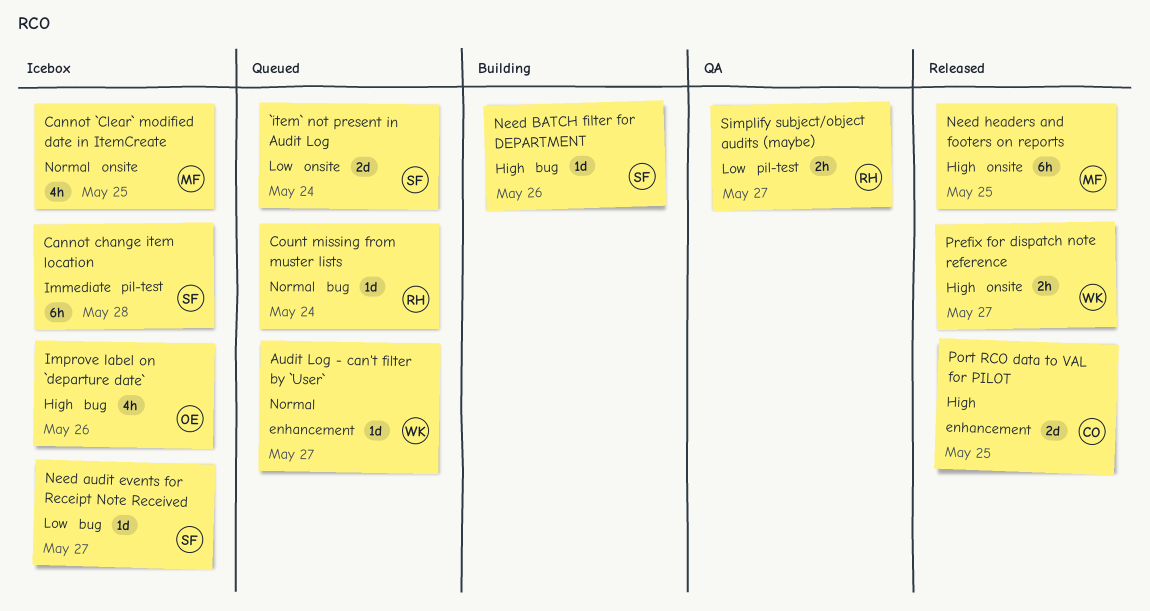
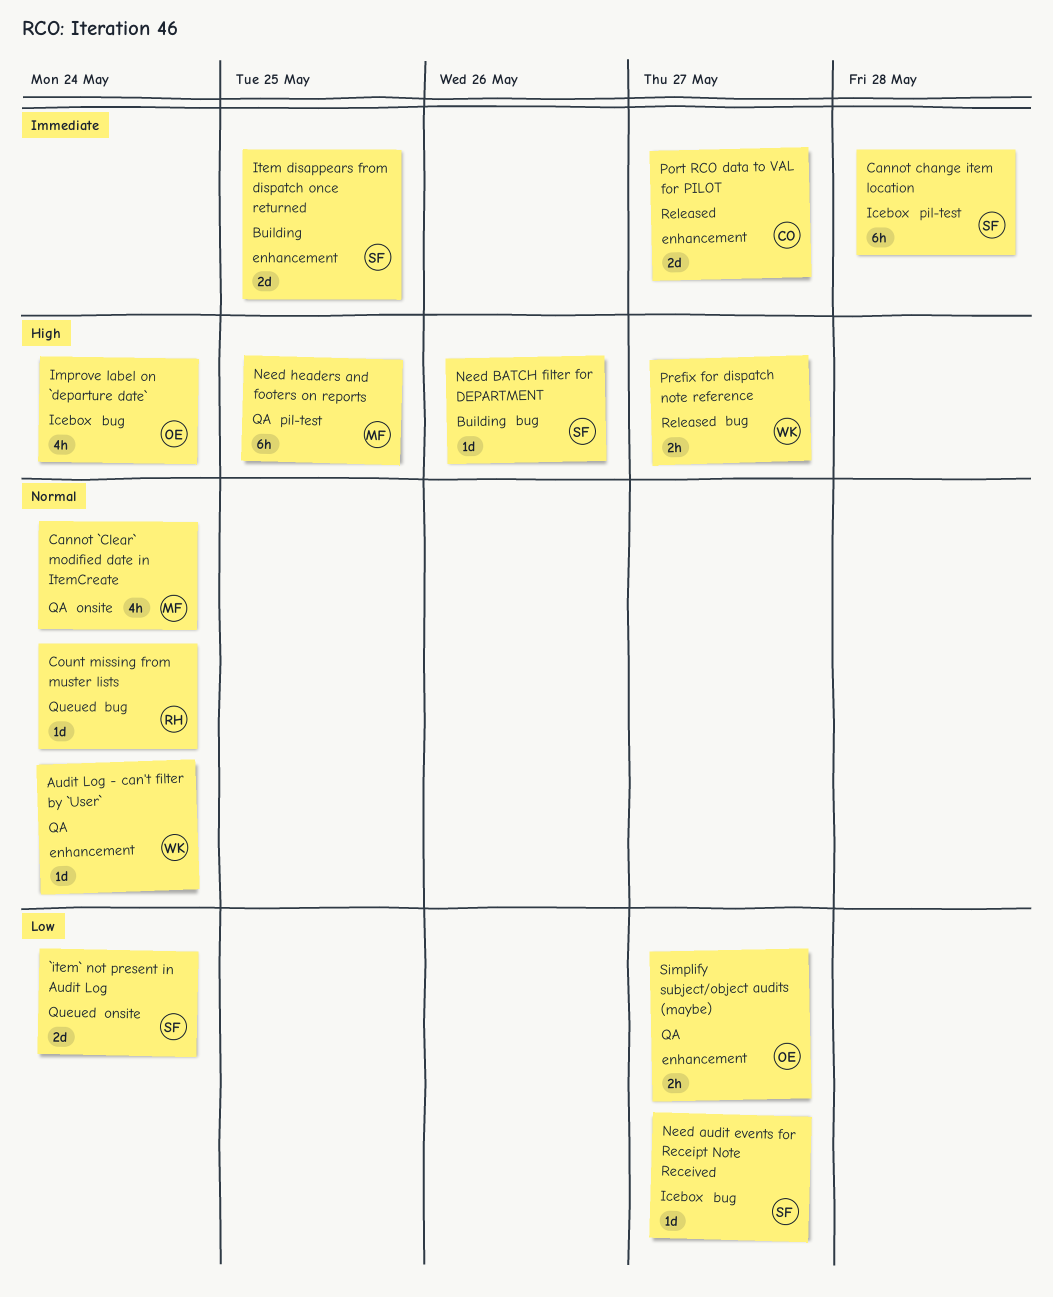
Audit Log - can't filter by `User`, status: Queued -> QA
Audit Log - can't filter by `User`, due: May 27 -> May 24
Cannot `Clear` modified date in ItemCreate, status: Icebox -> QA
Cannot `Clear` modified date in ItemCreate, due: May 25 -> May 24
Improve label on `departure date`, due: May 26 -> May 24
Item disappears from dispatch once returned: none -> present
Need headers and footers on reports, status: Released -> QA
Need headers and footers on reports, label: onsite -> pil-test
Port RCO data to VAL for PILOT, priority: High -> Immediate
Port RCO data to VAL for PILOT, due: May 25 -> May 27
Prefix for dispatch note reference, label: onsite -> bug
Simplify subject/object audits (maybe), owner: RH -> OE
Simplify subject/object audits (maybe), label: pil-test -> enhancement

